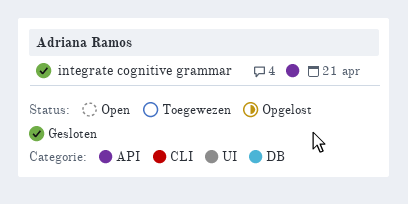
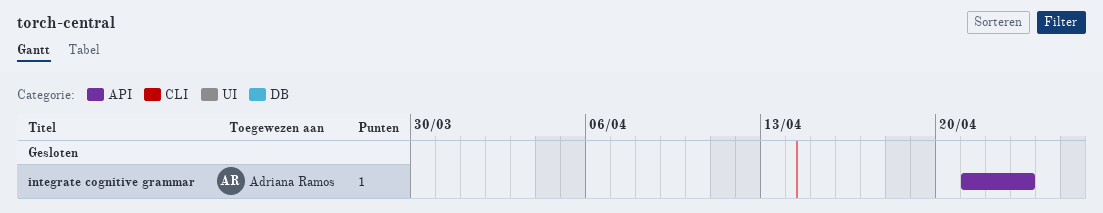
integrate cognitive grammar, due: Apr 21 -> Apr 23

